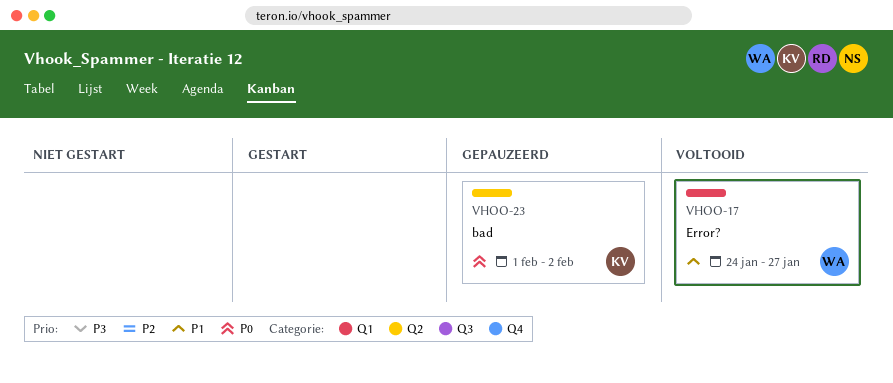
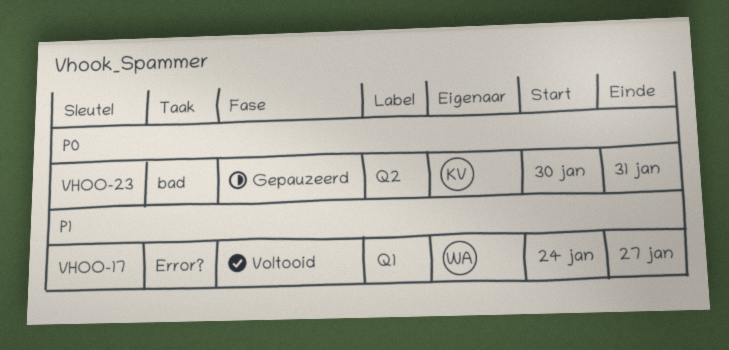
VHOO-23, start: Feb 1 -> Jan 30
VHOO-23, due: Feb 2 -> Jan 31

